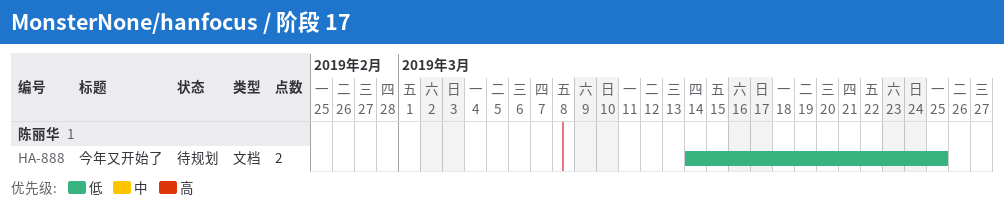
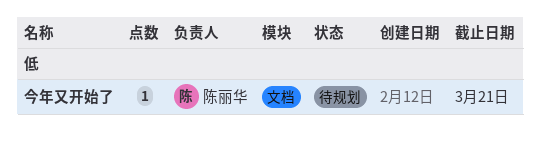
今年又开始了, estimate: 2 -> 1
今年又开始了, due: Mar 25 -> Mar 21

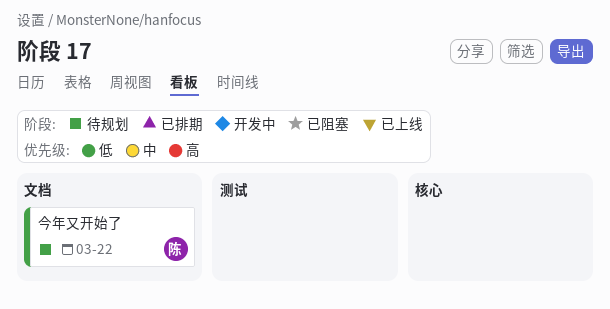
今年又开始了, due: Mar 21 -> Mar 22

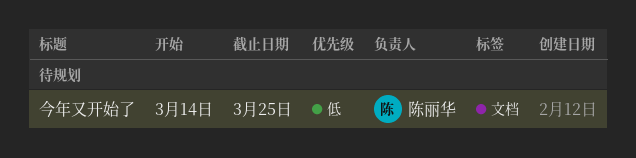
今年又开始了, due: Mar 22 -> Mar 25

